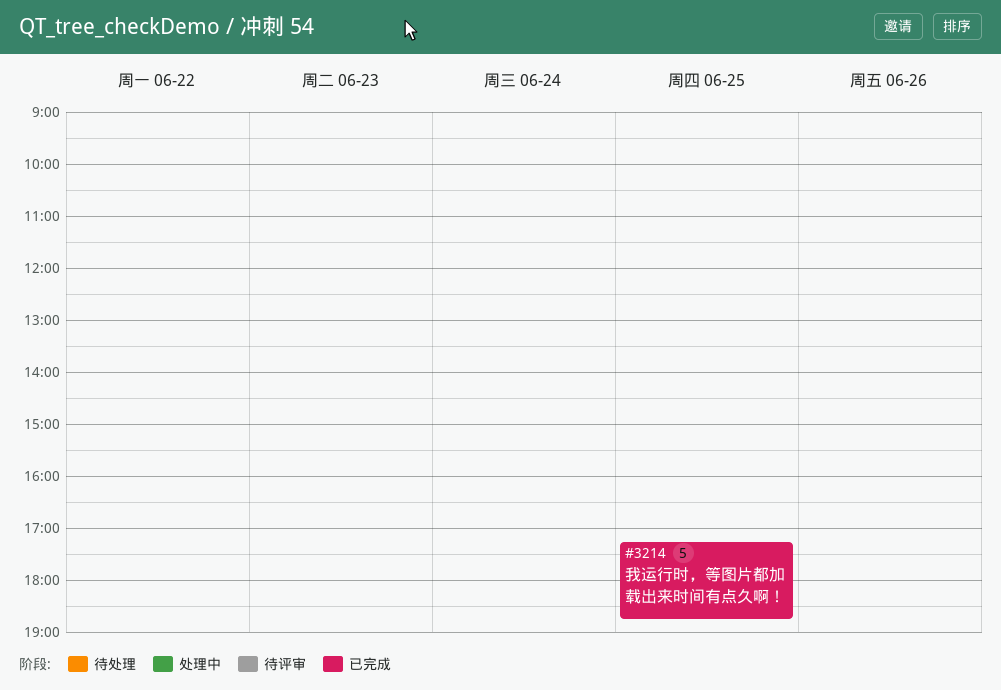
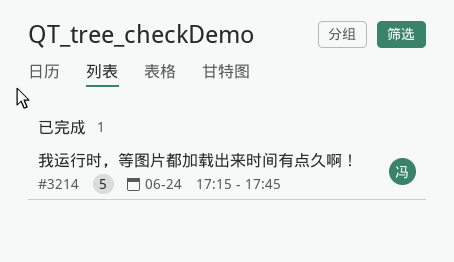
#3214, day: Jun 25 -> Jun 24
#3214, ends: 18:45 -> 17:45

